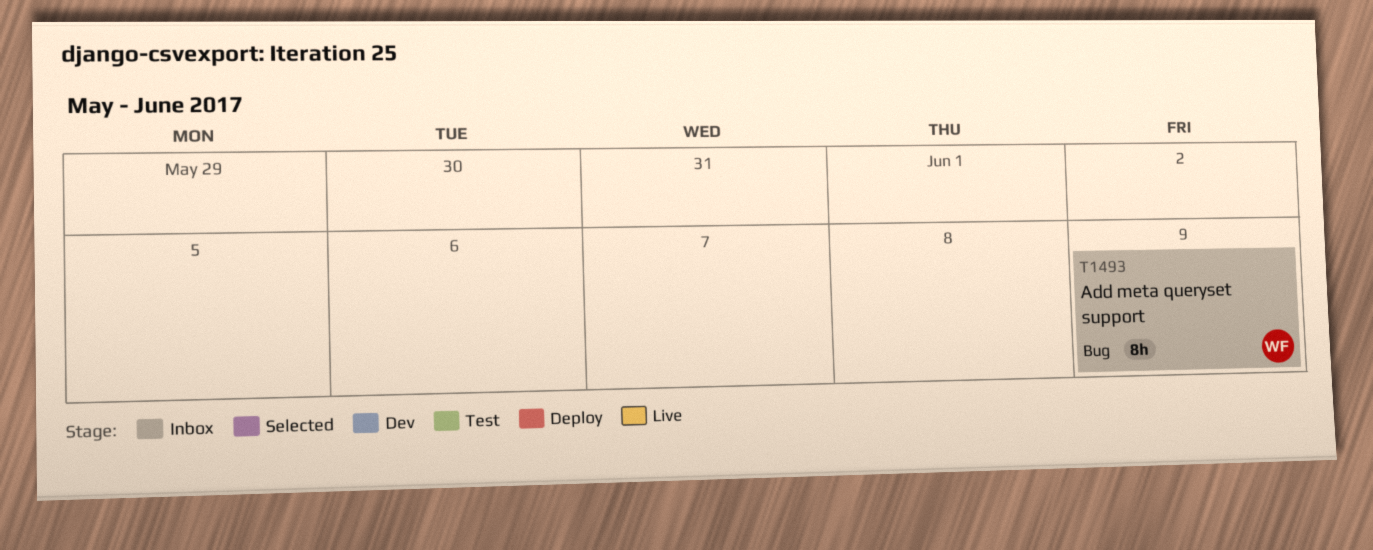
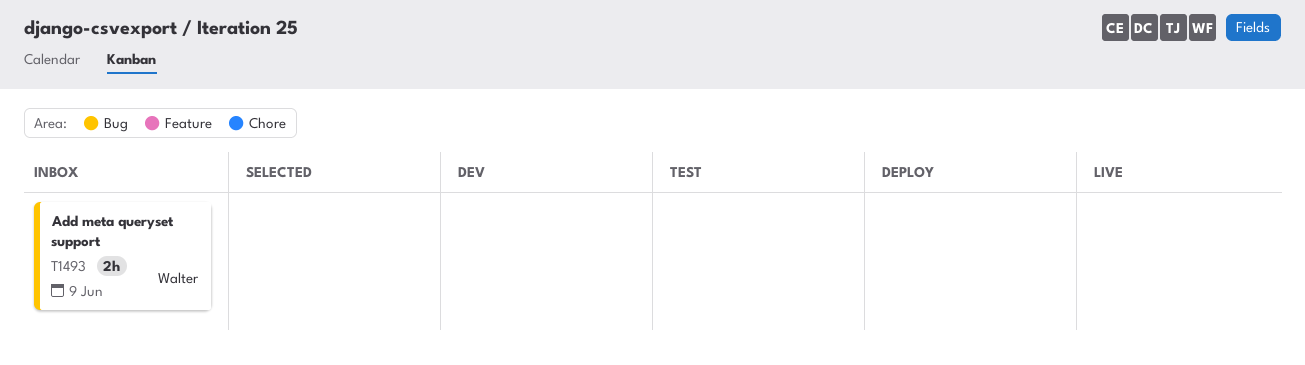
T1493, estimate: 8h -> 2h

